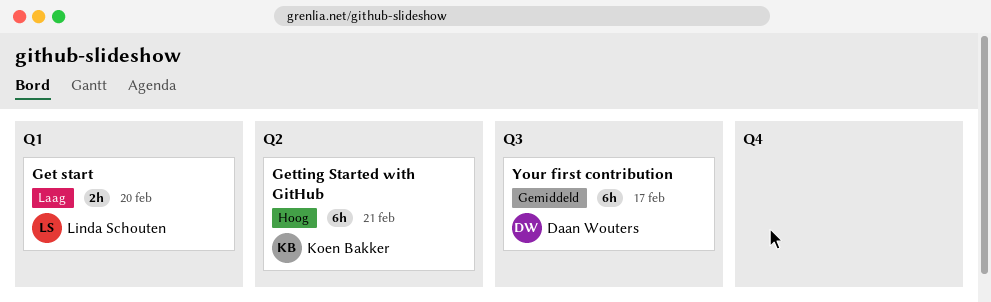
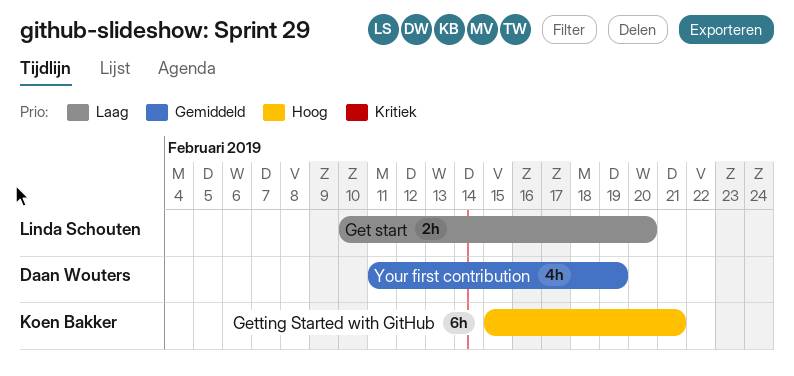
Your first contribution, estimate: 6h -> 4h
Your first contribution, due: Feb 17 -> Feb 19

